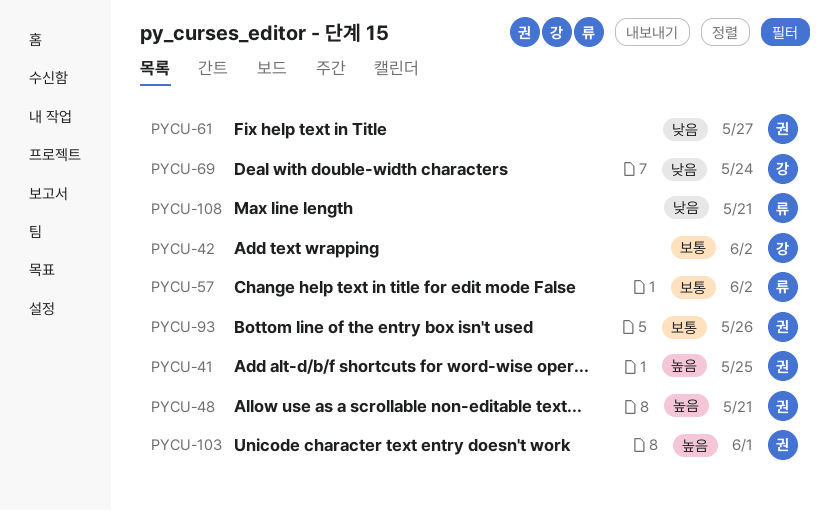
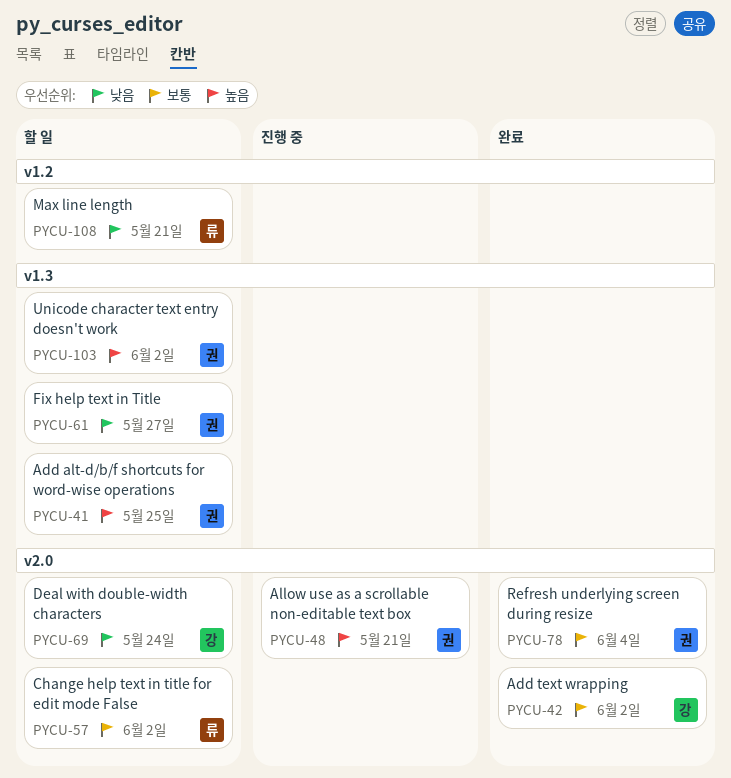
PYCU-78: none -> present
PYCU-93: present -> none
PYCU-103, due: Jun 1 -> Jun 2

